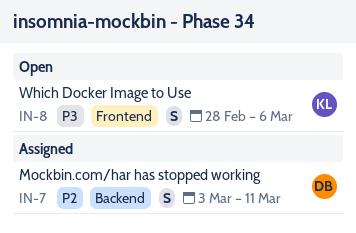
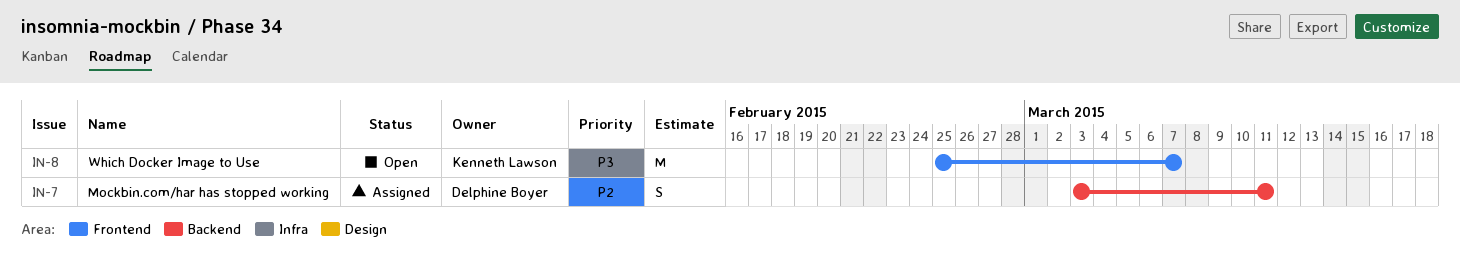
IN-8, estimate: S -> M
IN-8, start: Feb 28 -> Feb 25
IN-8, due: Mar 6 -> Mar 7

